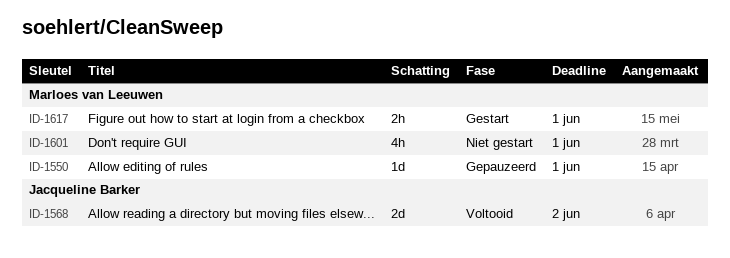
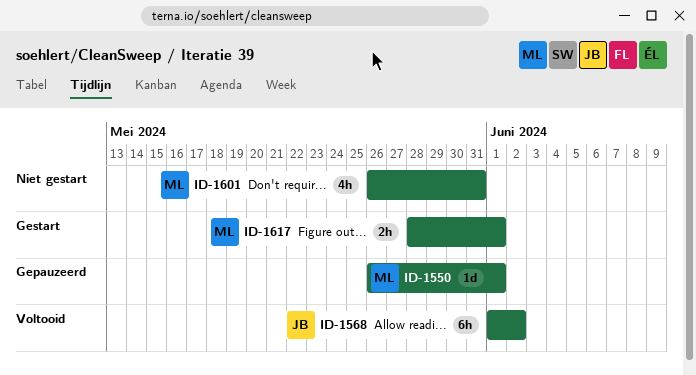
ID-1568, estimate: 2d -> 6h
ID-1601, due: Jun 1 -> May 31

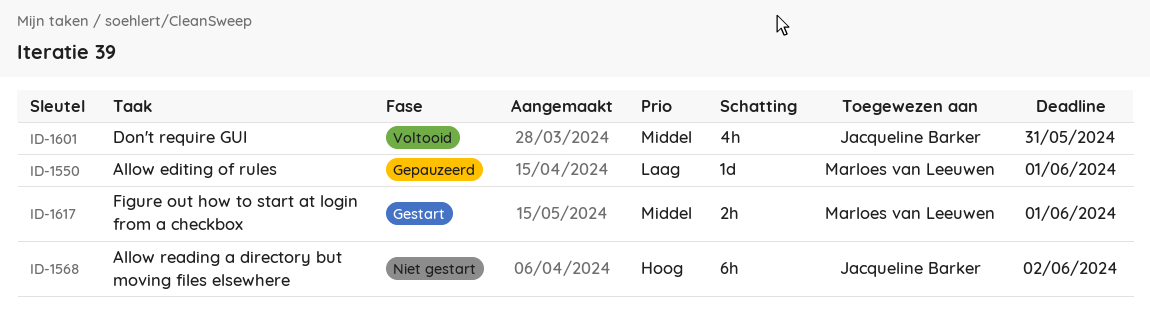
ID-1568, status: Voltooid -> Niet gestart
ID-1601, status: Niet gestart -> Voltooid
ID-1601, owner: Marloes van Leeuwen -> Jacqueline Barker

